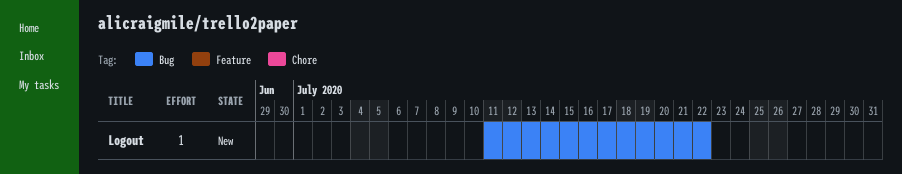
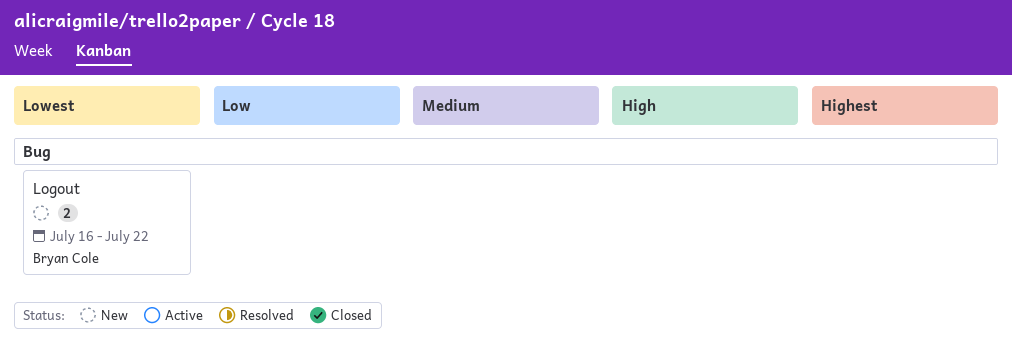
Logout, estimate: 1 -> 2
Logout, start: Jul 11 -> Jul 16

